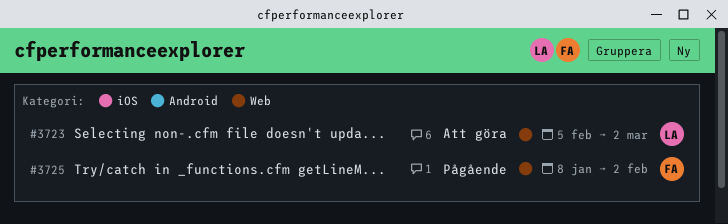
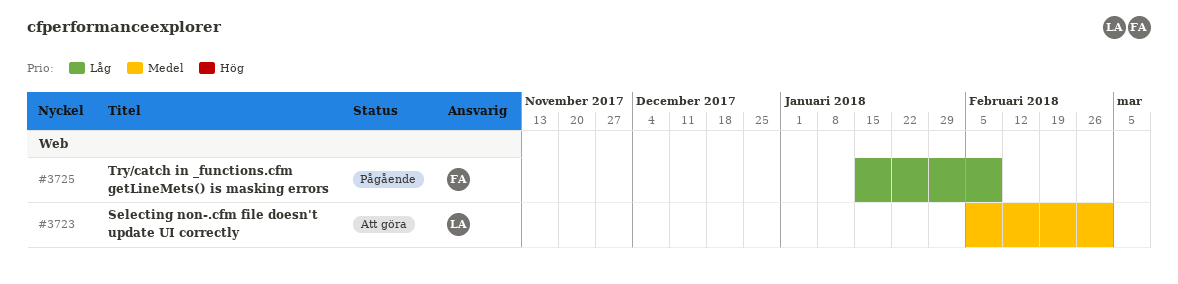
#3725, start: Jan 8 -> Jan 15
#3725, due: Feb 2 -> Feb 9

